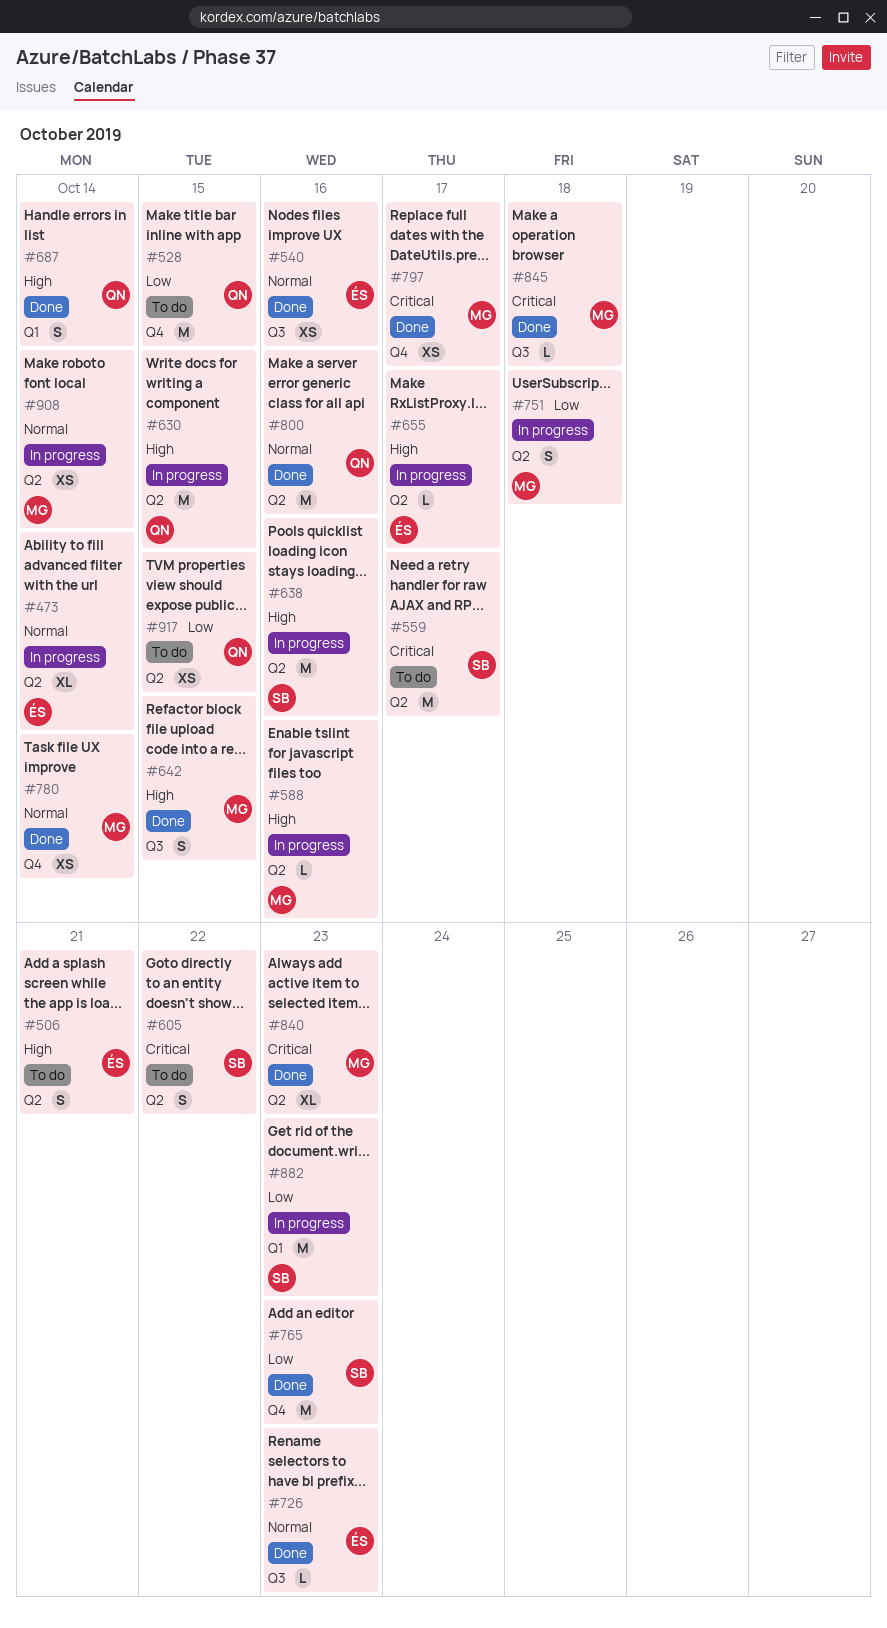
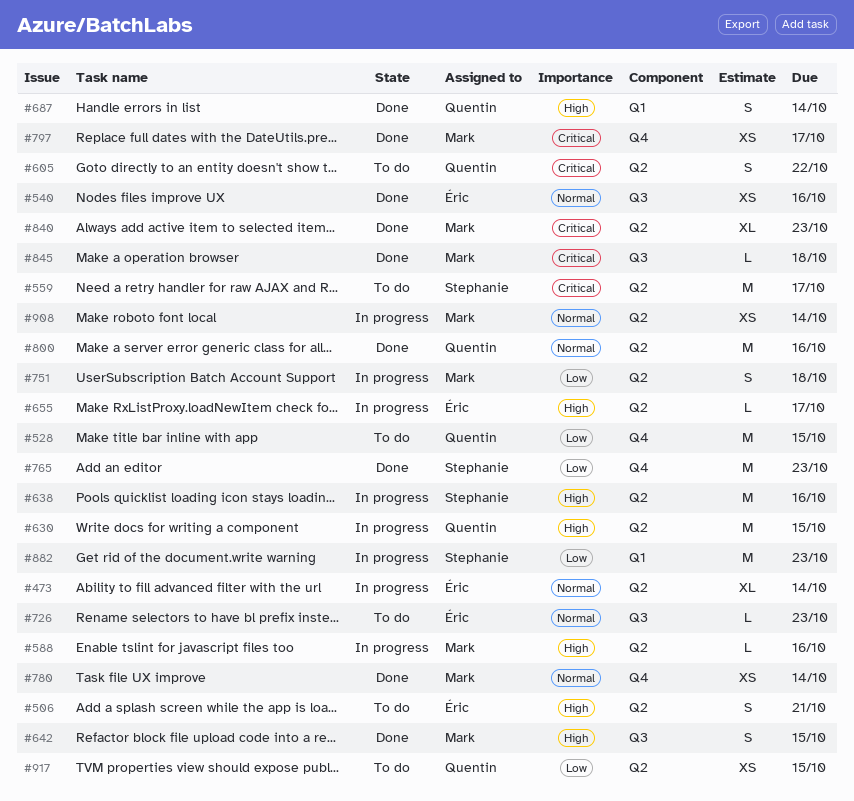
#605, owner: Stephanie -> Quentin
#726, status: Done -> To do

